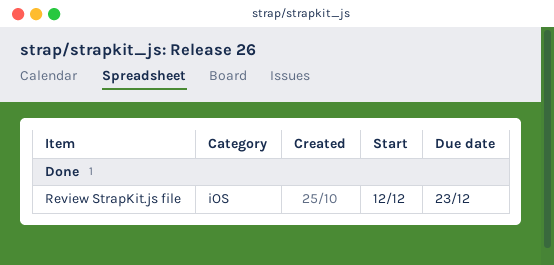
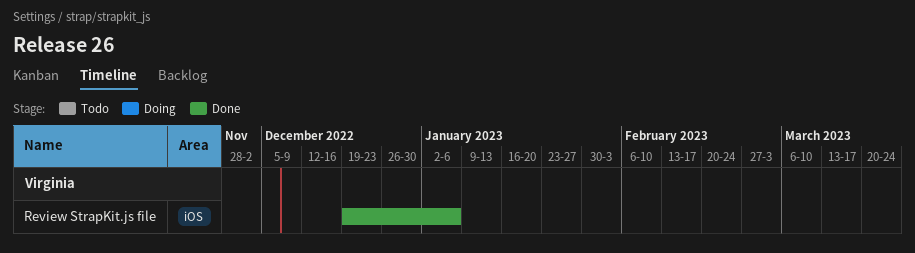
Review StrapKit.js file, start: Dec 12 -> Dec 19
Review StrapKit.js file, due: Dec 23 -> Jan 6

